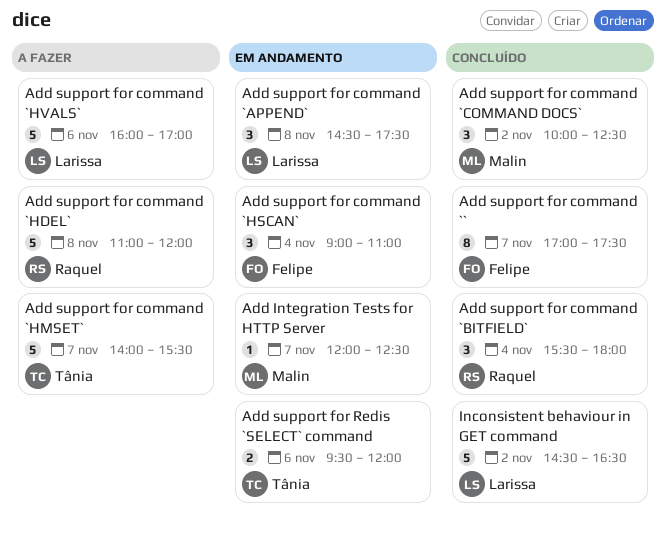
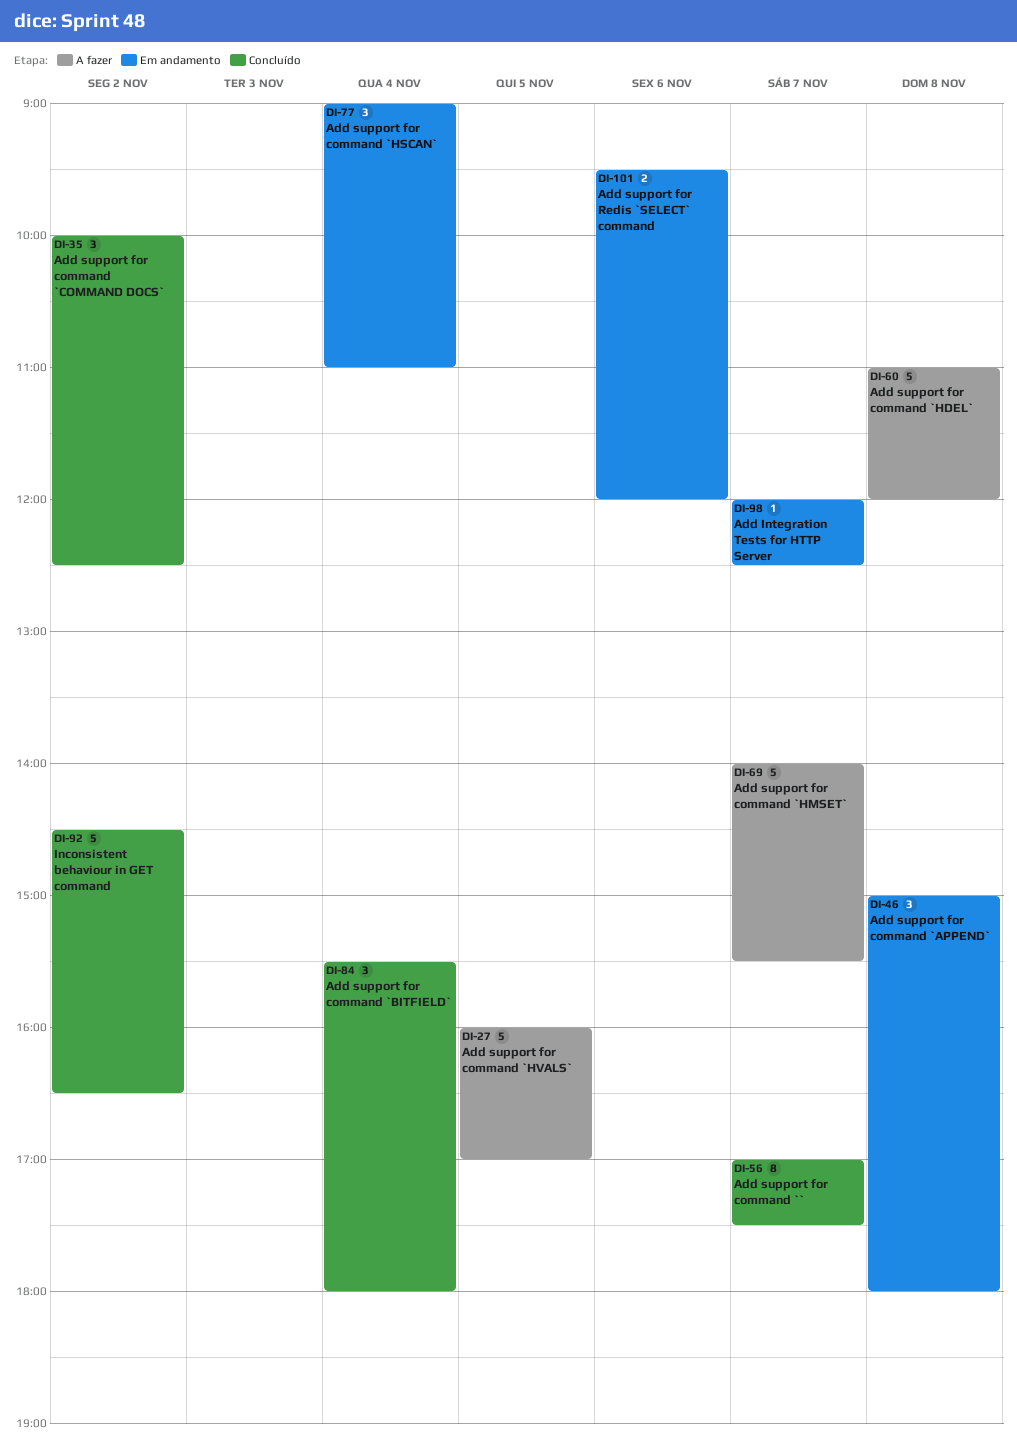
Add support for command `APPEND`, begins: 14:30 -> 15:00
Add support for command `APPEND`, ends: 17:30 -> 18:00
Add support for command `HVALS`, day: Nov 6 -> Nov 5

